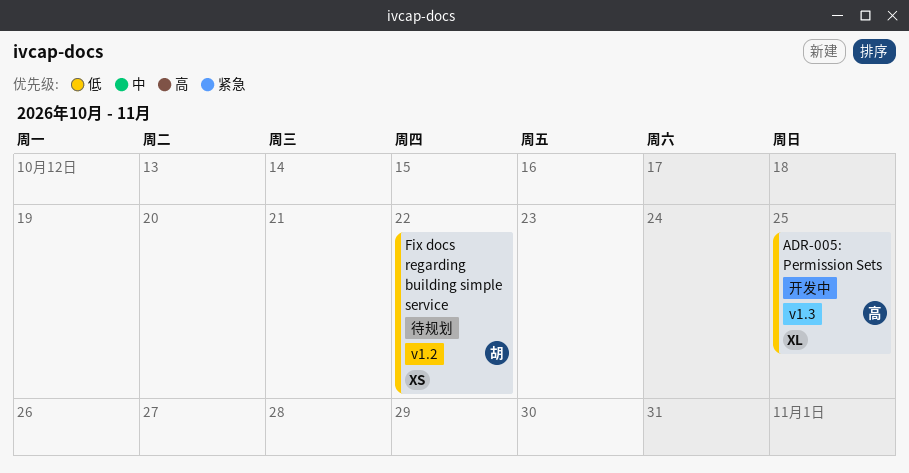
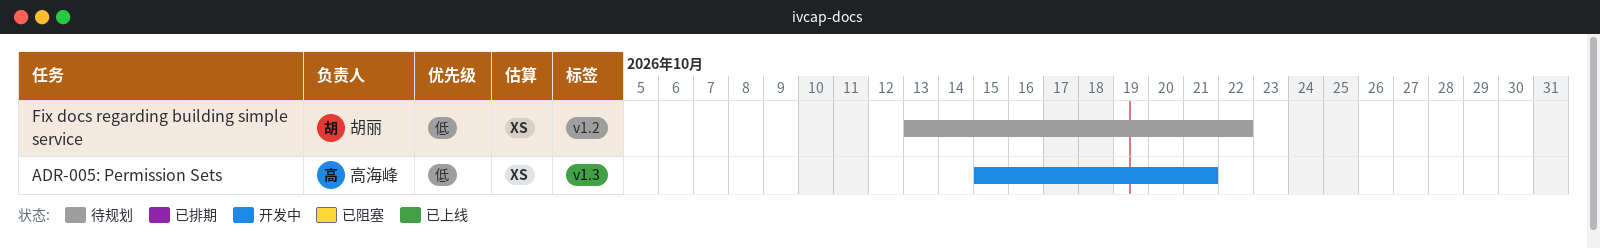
ADR-005: Permission Sets, estimate: XL -> XS
ADR-005: Permission Sets, due: Oct 25 -> Oct 21

